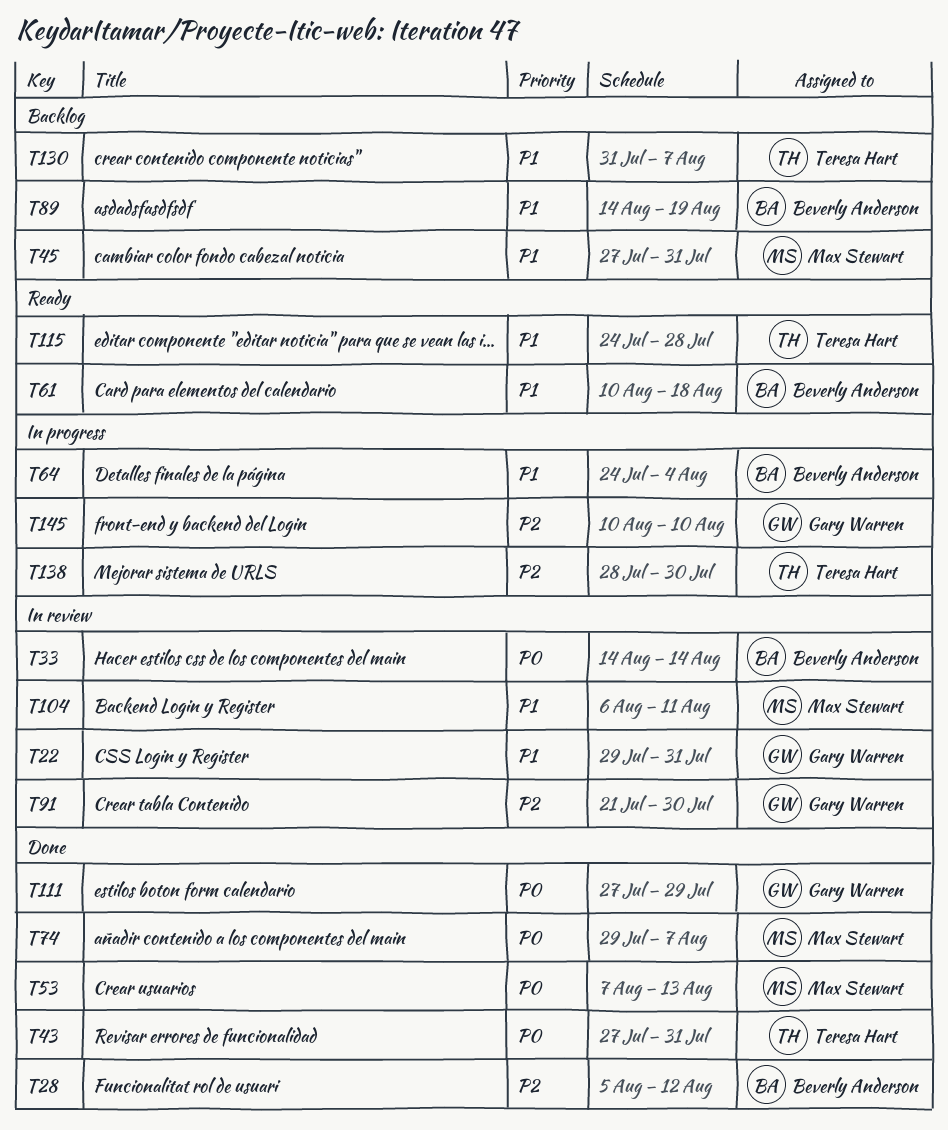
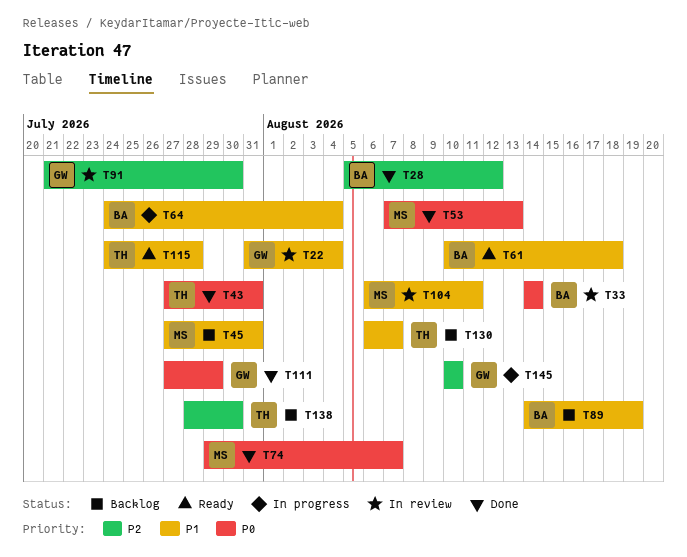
T22, start: Jul 29 -> Jul 31
T22, due: Jul 31 -> Aug 4
T130, start: Jul 31 -> Aug 6
T138, status: In progress -> Backlog

